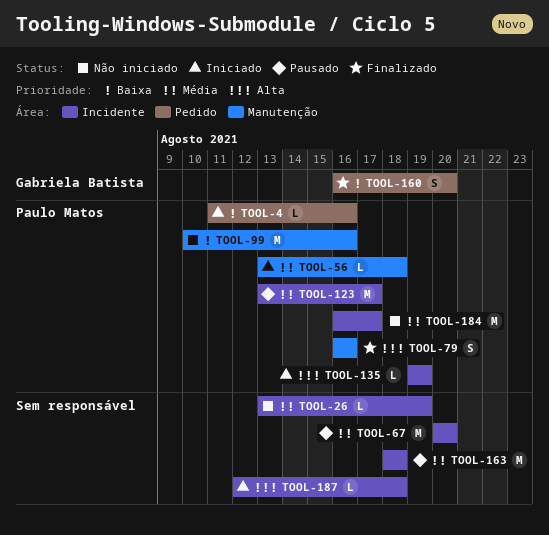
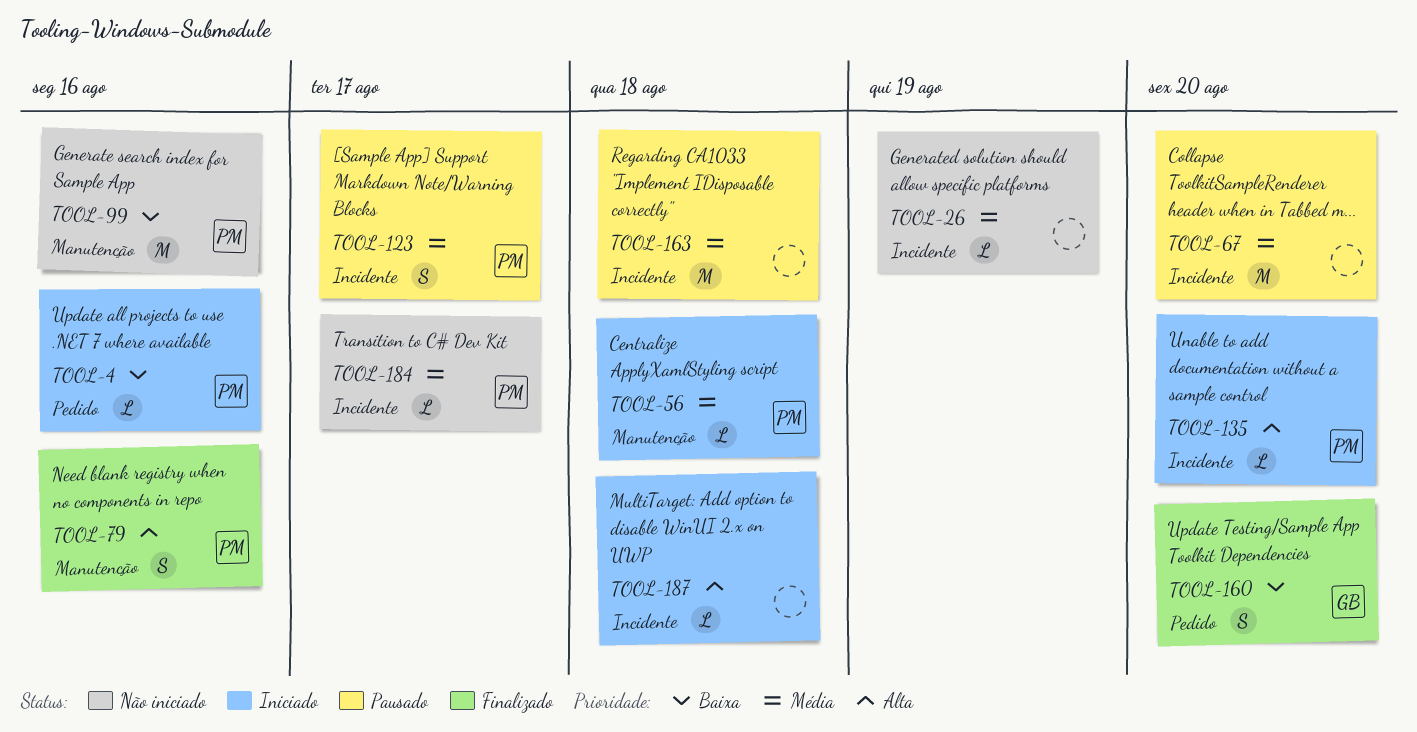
TOOL-123, estimate: M -> S
TOOL-135, due: Aug 19 -> Aug 20
TOOL-184, estimate: M -> L

